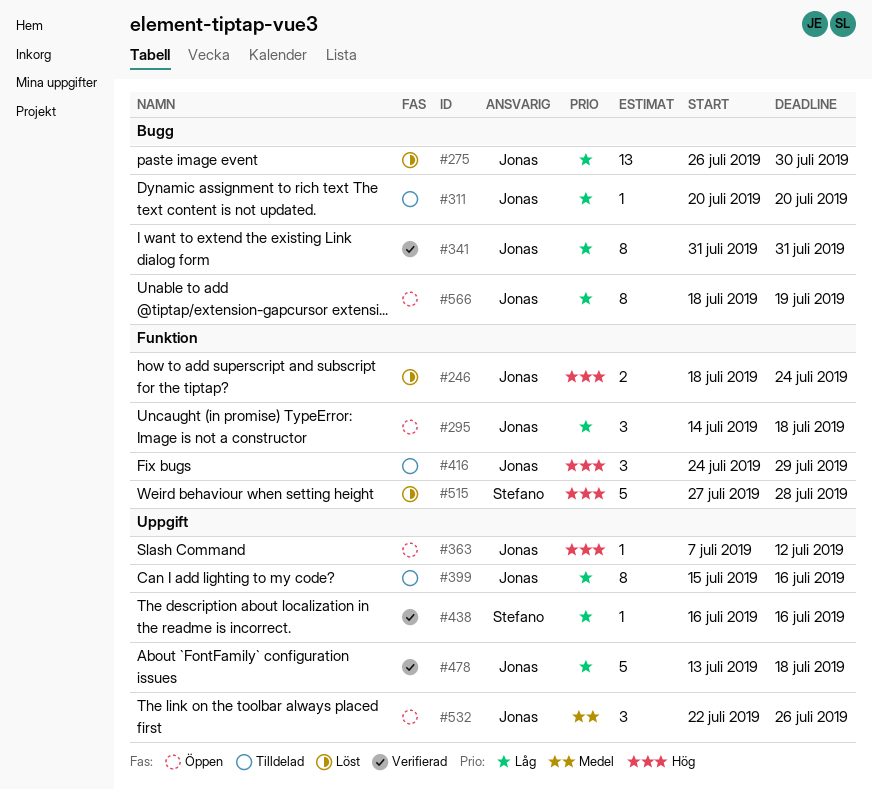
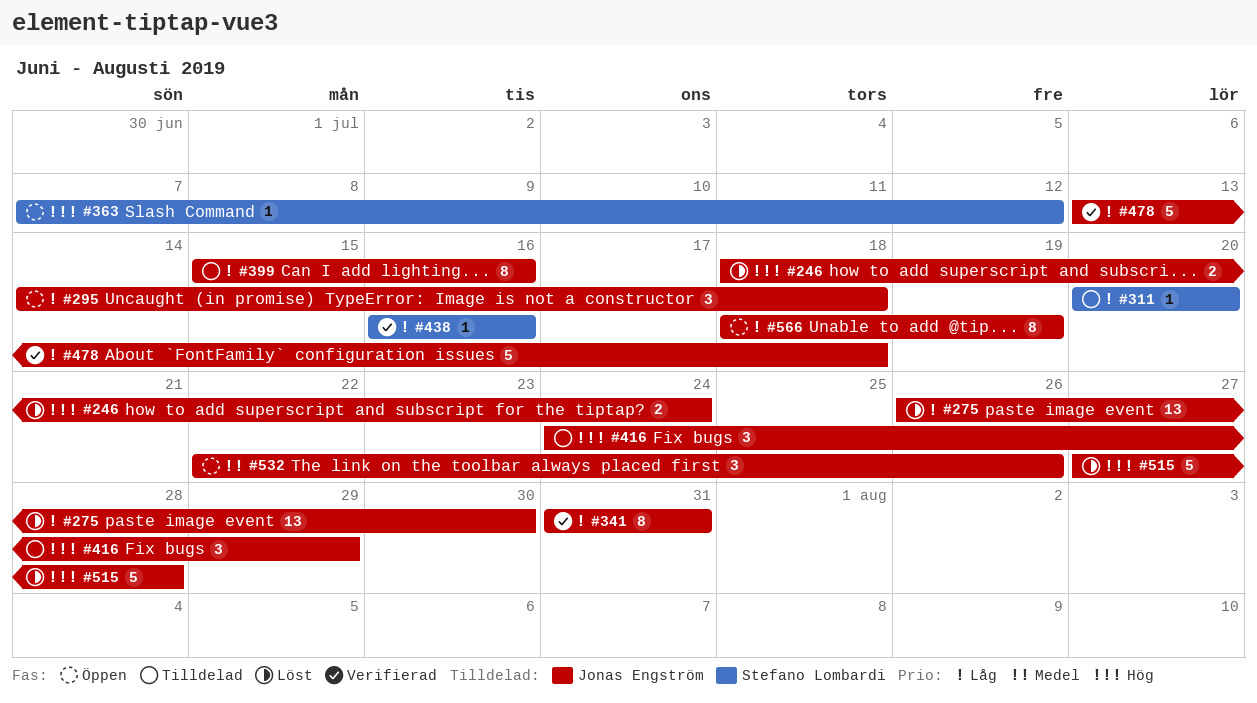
#311, owner: Jonas Engström -> Stefano Lombardi
#363, owner: Jonas Engström -> Stefano Lombardi
#515, owner: Stefano Lombardi -> Jonas Engström

